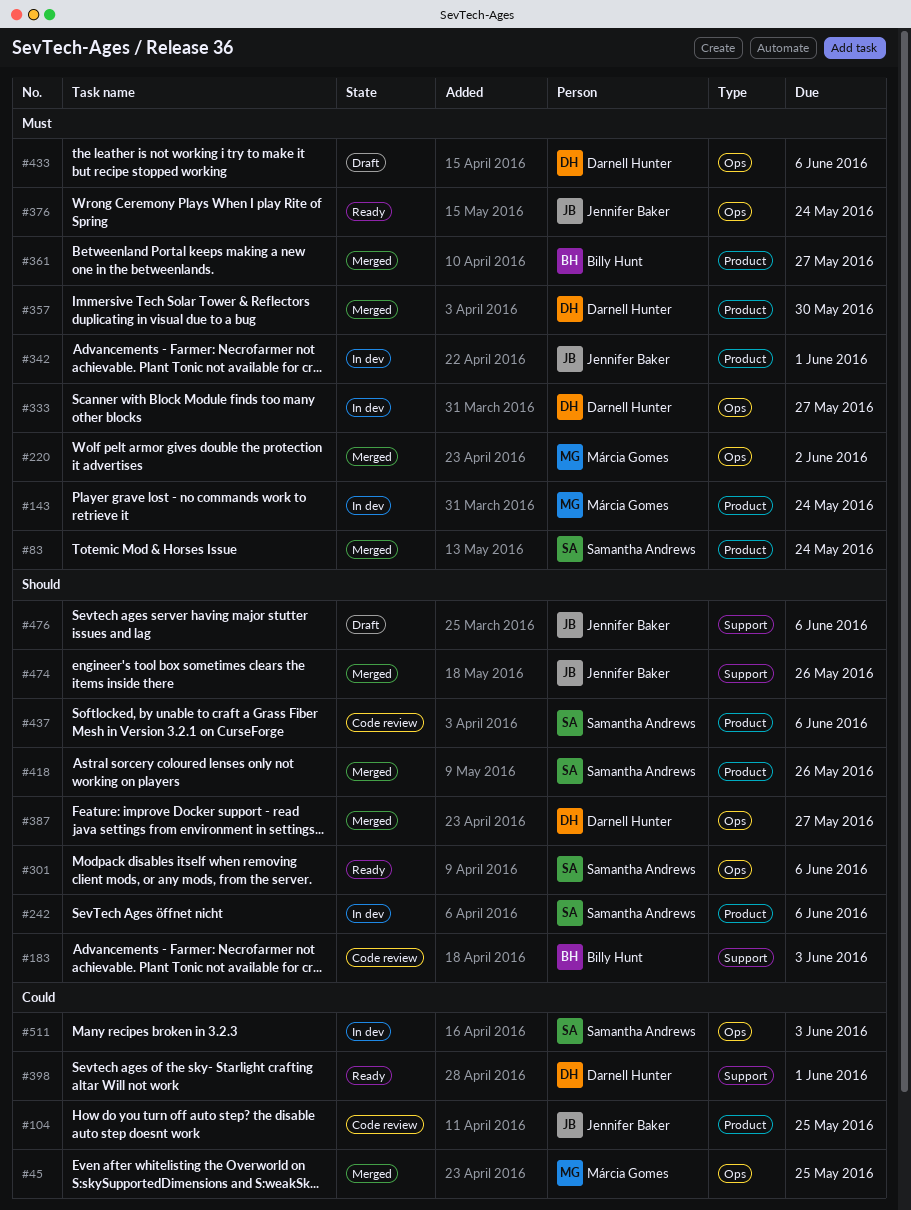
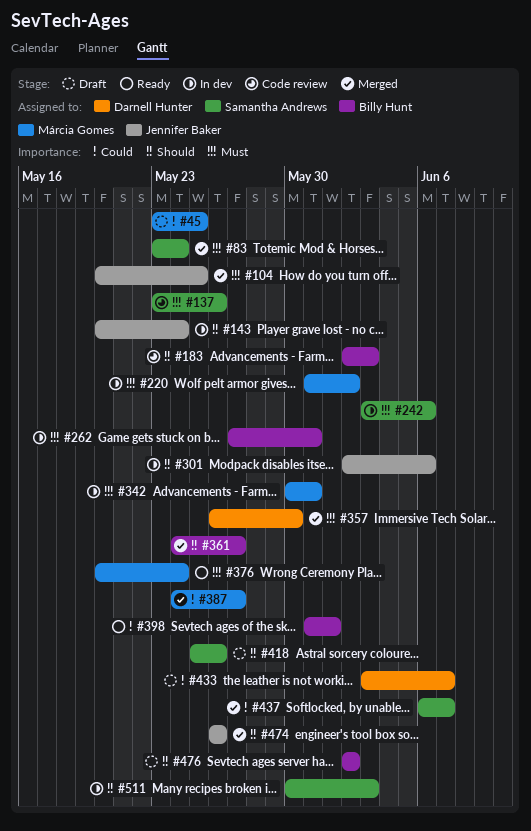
#45, status: Merged -> Draft
#104, status: Code review -> Merged
#104, priority: Could -> Must
#137: none -> present
#143, owner: Márcia Gomes -> Jennifer Baker
#143, priority: Must -> Should
#220, status: Merged -> In dev
#242, priority: Should -> Must
#262: none -> present
#301, status: Ready -> In dev
#301, owner: Samantha Andrews -> Jennifer Baker
#333: present -> none
#342, owner: Jennifer Baker -> Márcia Gomes
#342, due: Jun 1 -> May 31
#361, priority: Must -> Should
#376, owner: Jennifer Baker -> Márcia Gomes
#387, owner: Darnell Hunter -> Márcia Gomes
#387, priority: Should -> Could
#398, owner: Darnell Hunter -> Billy Hunt
#418, status: Merged -> Draft
#433, priority: Must -> Could
#433, due: Jun 6 -> Jun 7
#437, status: Code review -> Merged
#437, priority: Should -> Could
#437, due: Jun 6 -> Jun 7
#476, owner: Jennifer Baker -> Billy Hunt
#476, due: Jun 6 -> Jun 2
#511, priority: Could -> Should

